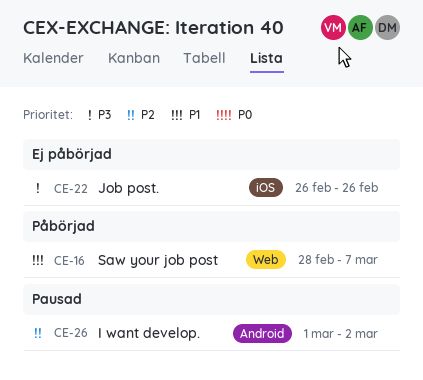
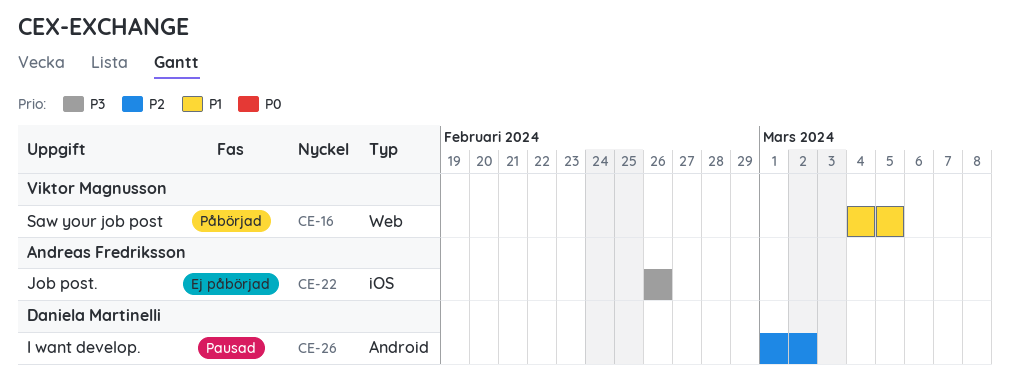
CE-16, start: Feb 28 -> Mar 4
CE-16, due: Mar 7 -> Mar 5

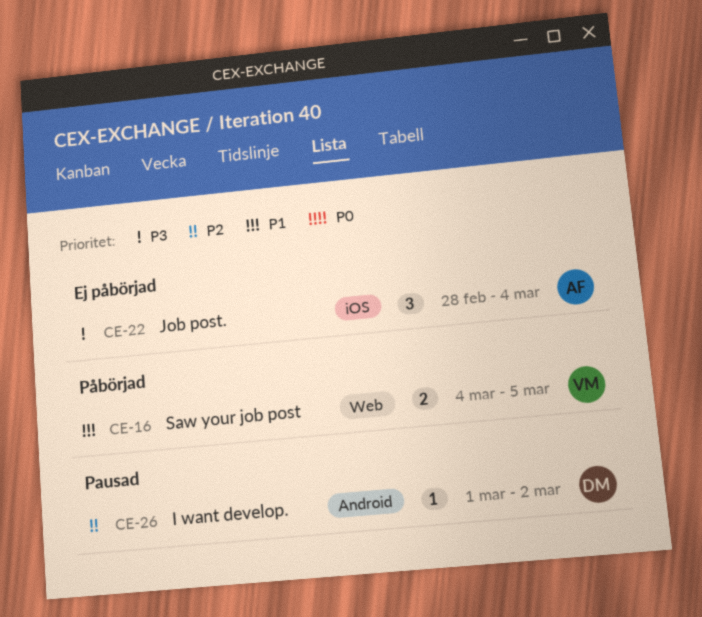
CE-22, start: Feb 26 -> Feb 28
CE-22, due: Feb 26 -> Mar 4

